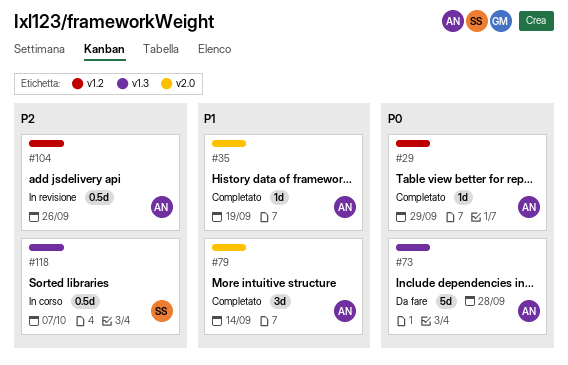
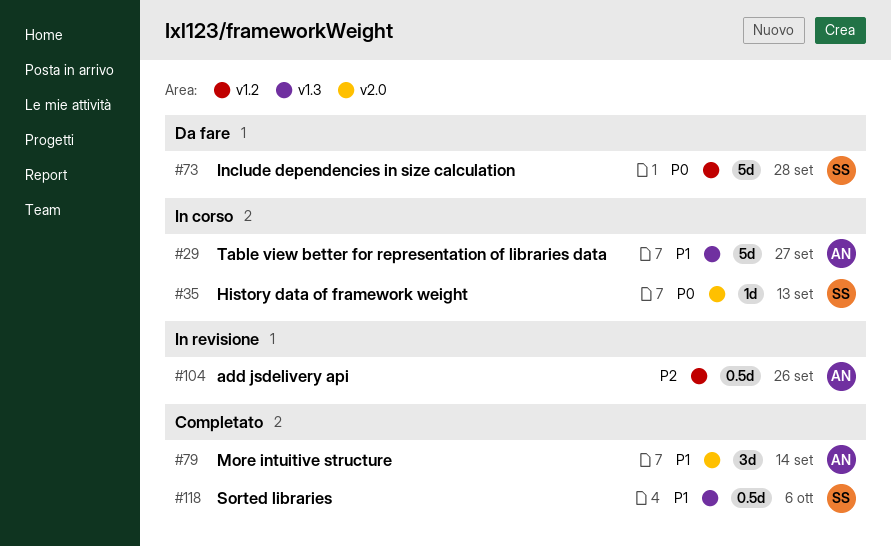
#29, status: Completato -> In corso
#29, priority: P0 -> P1
#29, label: v1.2 -> v1.3
#29, estimate: 1d -> 5d
#29, due: Sep 29 -> Sep 27
#35, status: Completato -> In corso
#35, owner: AN -> SS
#35, priority: P1 -> P0
#35, due: Sep 19 -> Sep 13
#73, owner: AN -> SS
#73, label: v1.3 -> v1.2
#118, status: In corso -> Completato
#118, priority: P2 -> P1
#118, due: Oct 7 -> Oct 6

